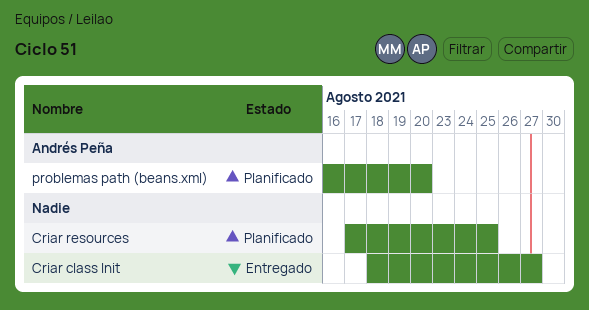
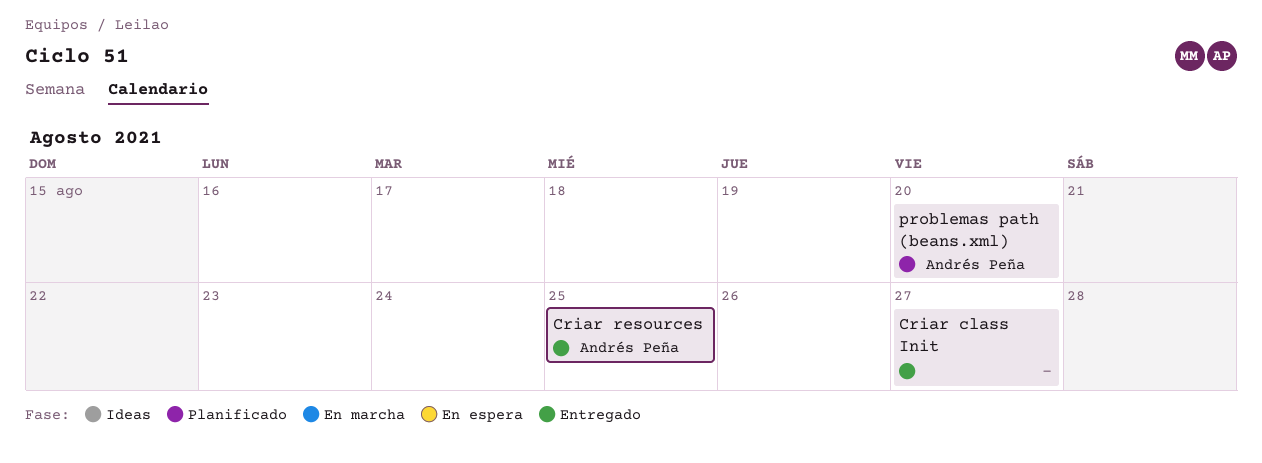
Criar resources, status: Planificado -> Entregado
Criar resources, owner: none -> Andrés Peña

